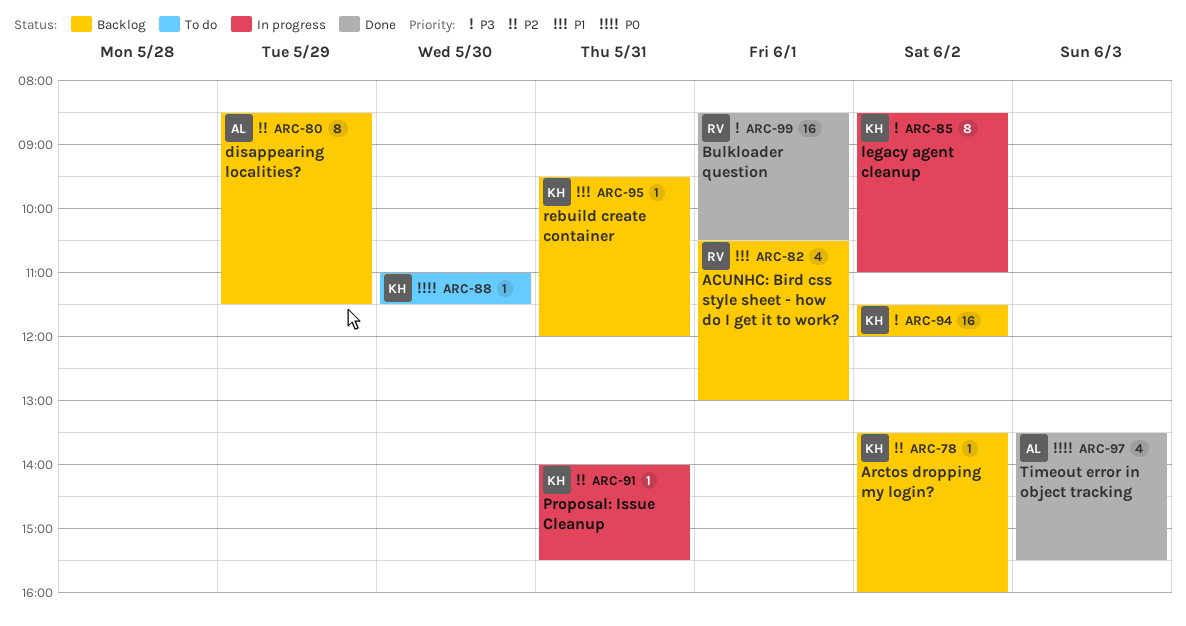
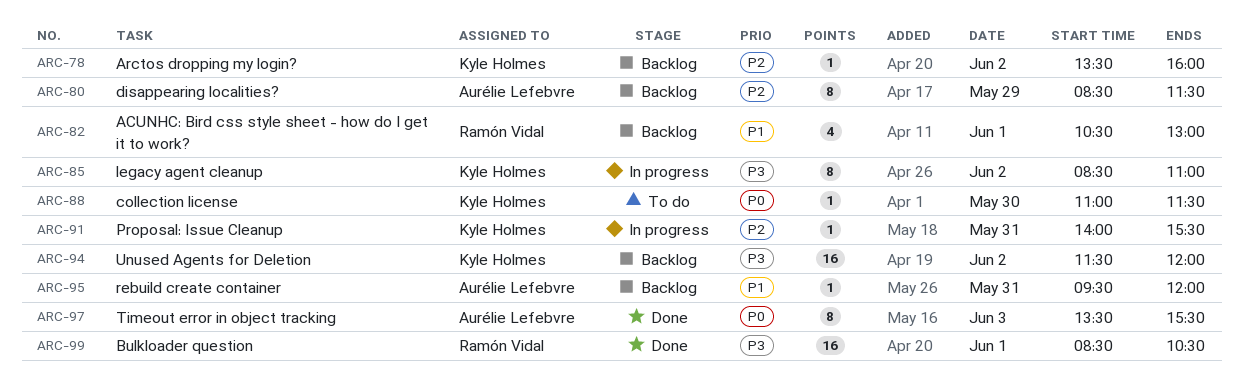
ARC-95, owner: Kyle Holmes -> Aurélie Lefebvre
ARC-97, estimate: 4 -> 8

